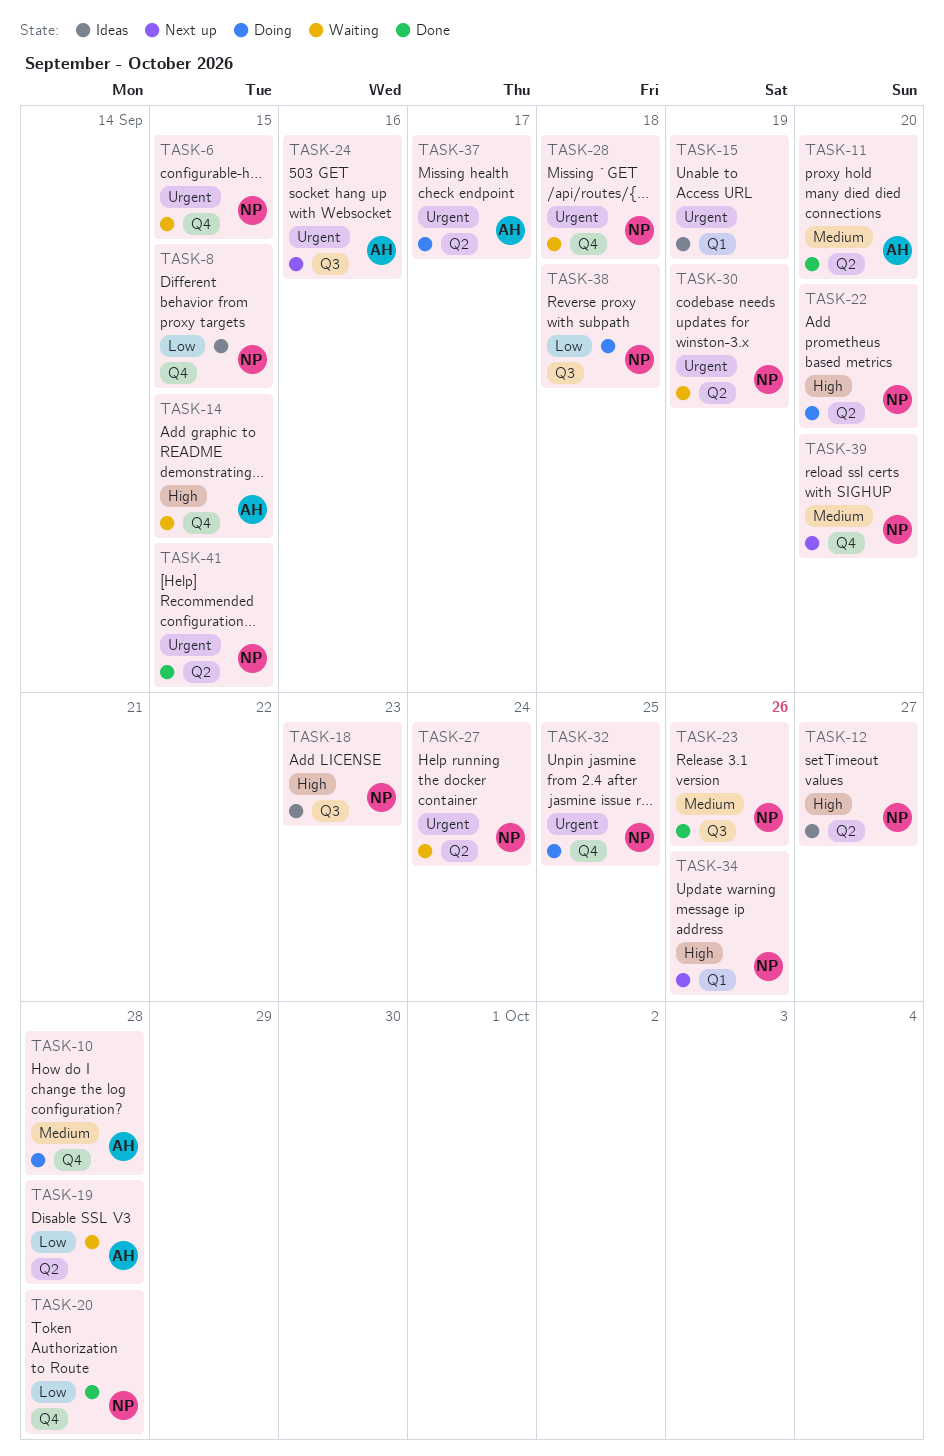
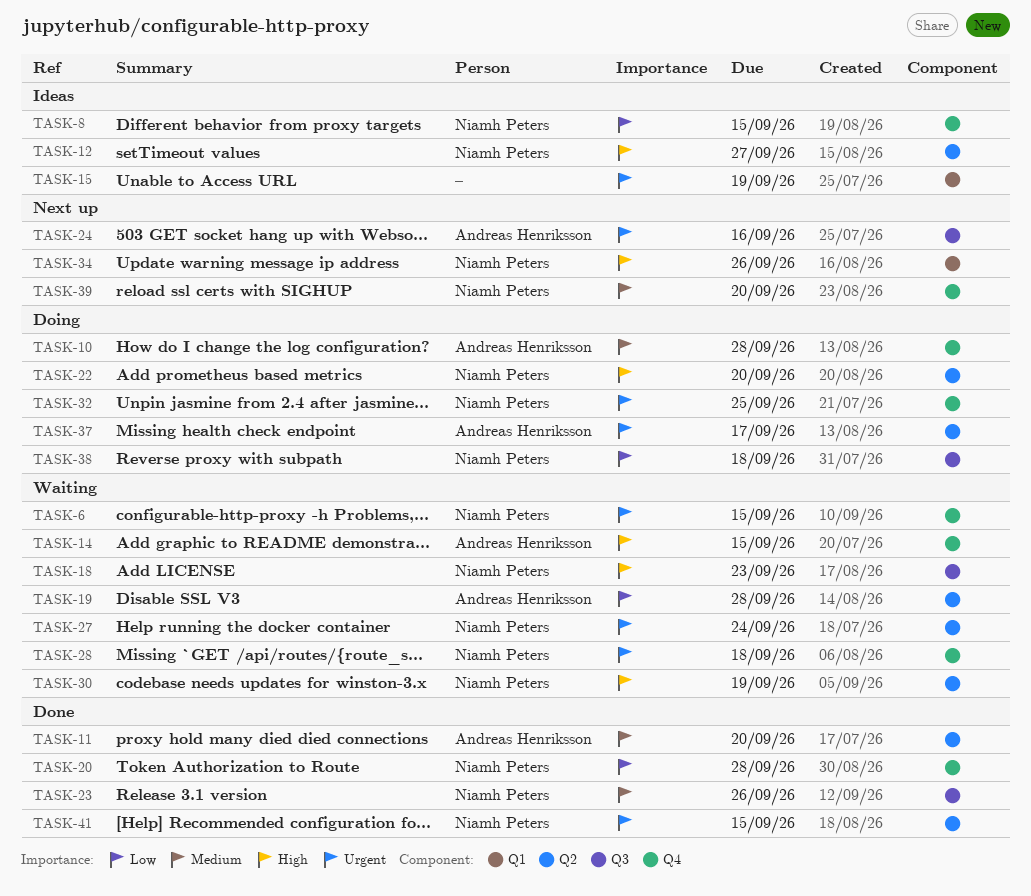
TASK-18, status: Ideas -> Waiting
TASK-30, priority: Urgent -> High

